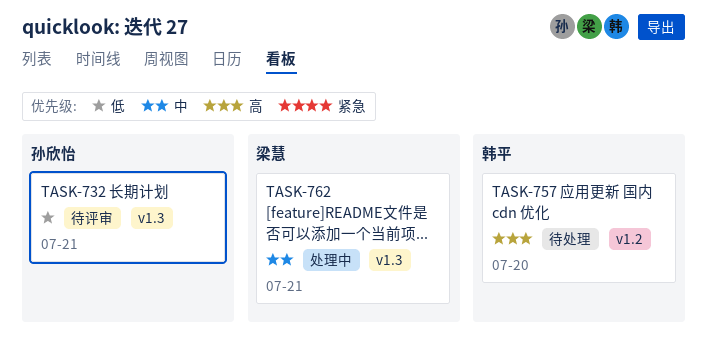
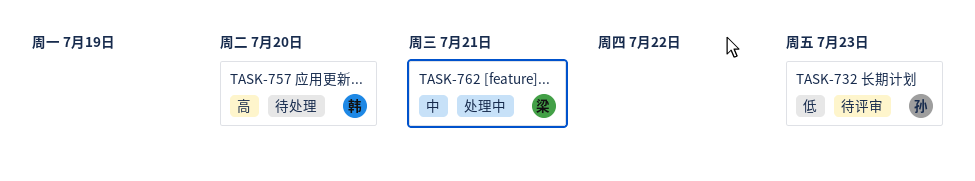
TASK-732, due: Jul 21 -> Jul 23

